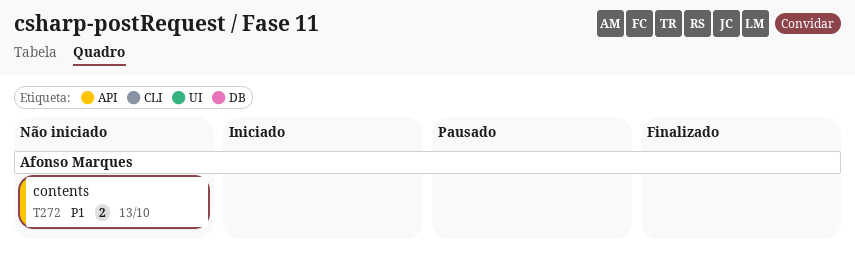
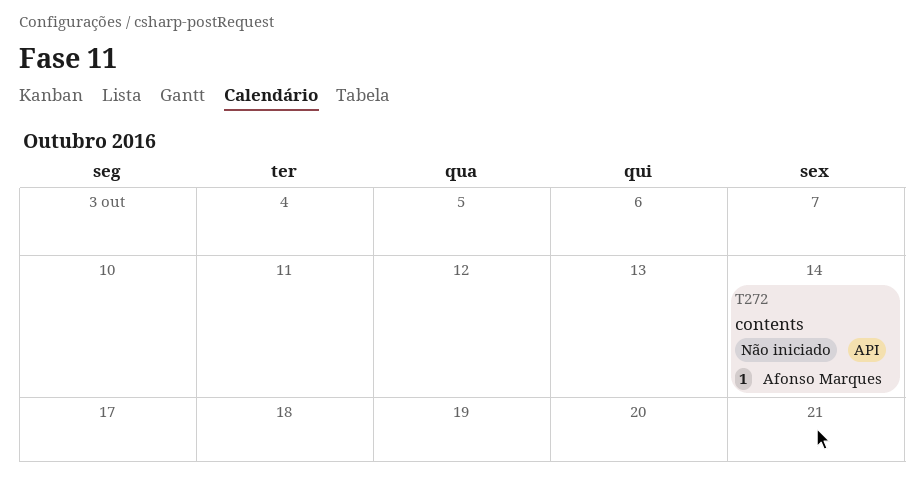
T272, estimate: 2 -> 1
T272, due: Oct 13 -> Oct 14

